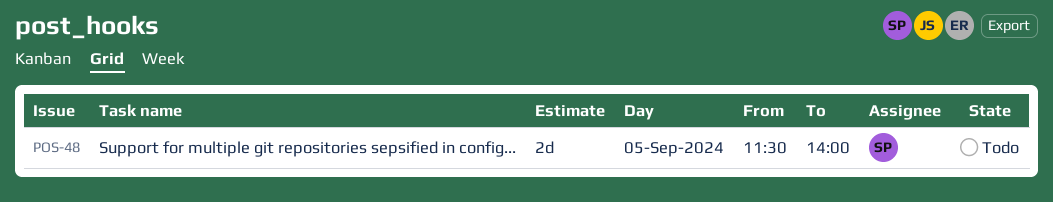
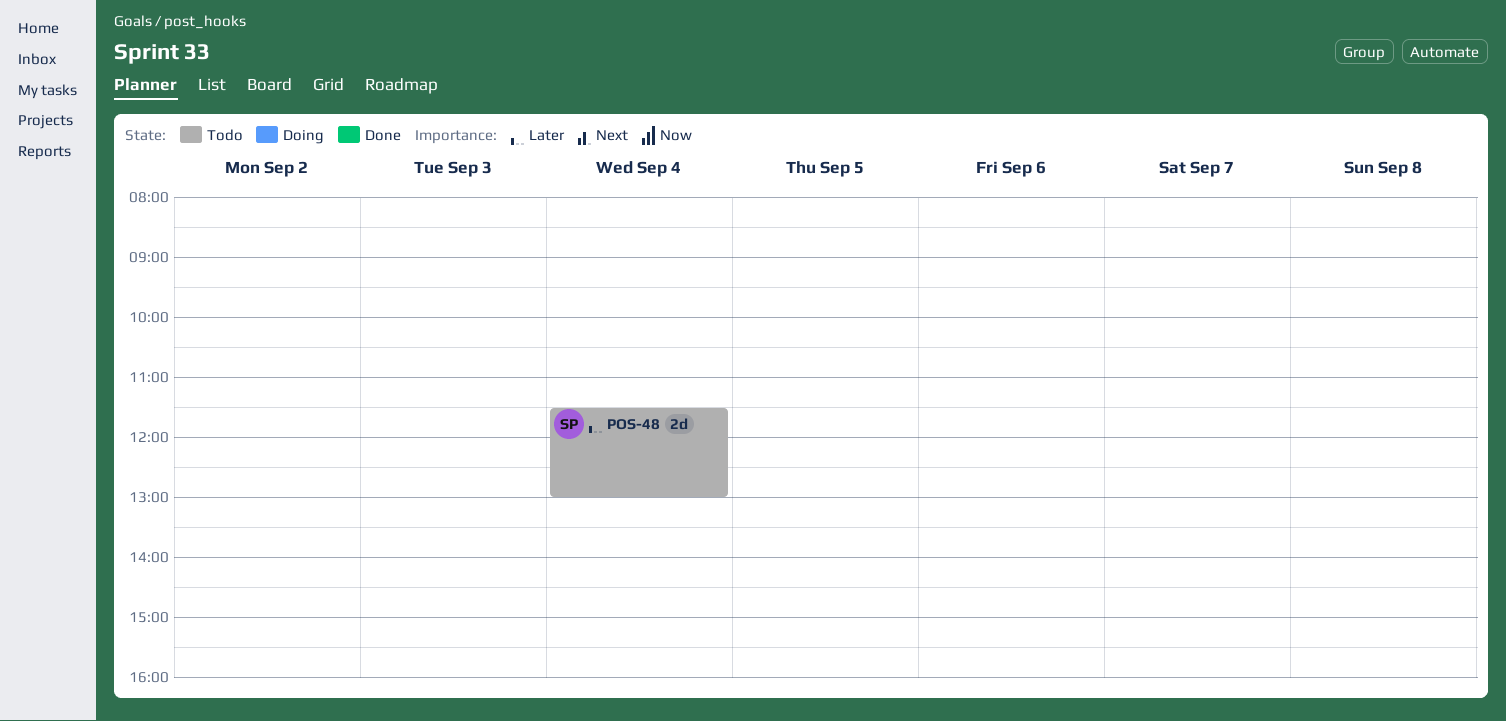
POS-48, day: Sep 5 -> Sep 4
POS-48, ends: 14:00 -> 13:00

